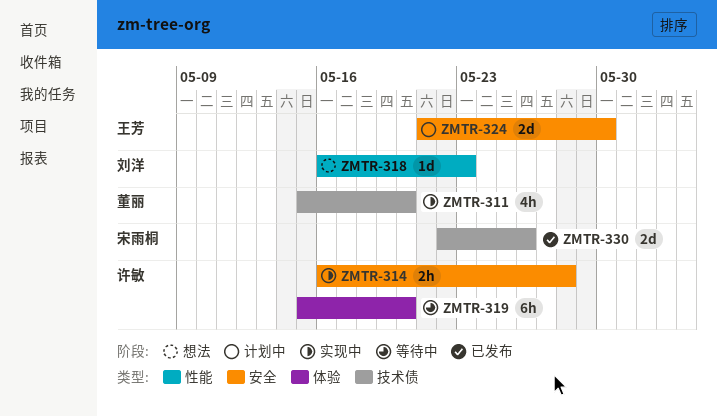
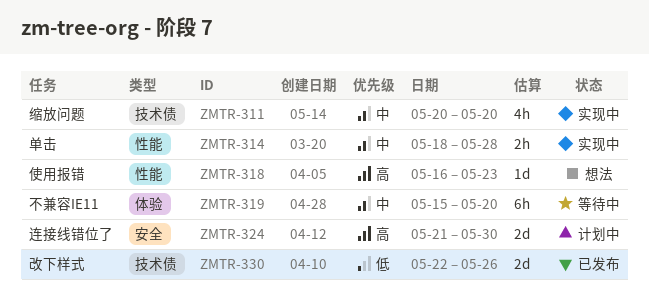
ZMTR-311, start: May 15 -> May 20
ZMTR-314, label: 安全 -> 性能
ZMTR-314, start: May 16 -> May 18

